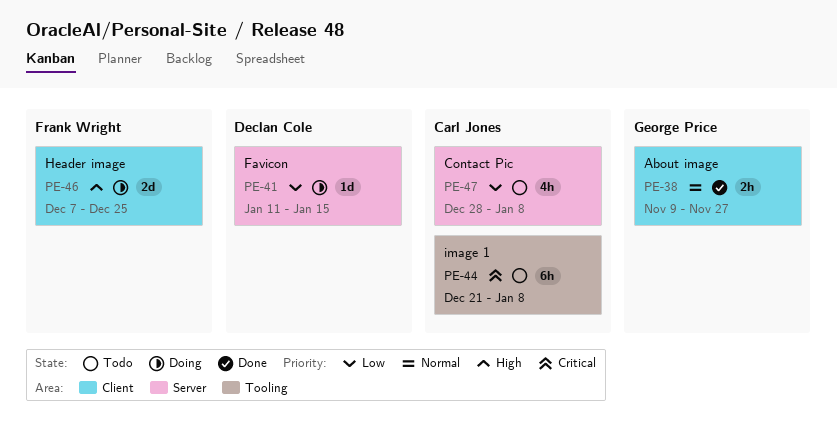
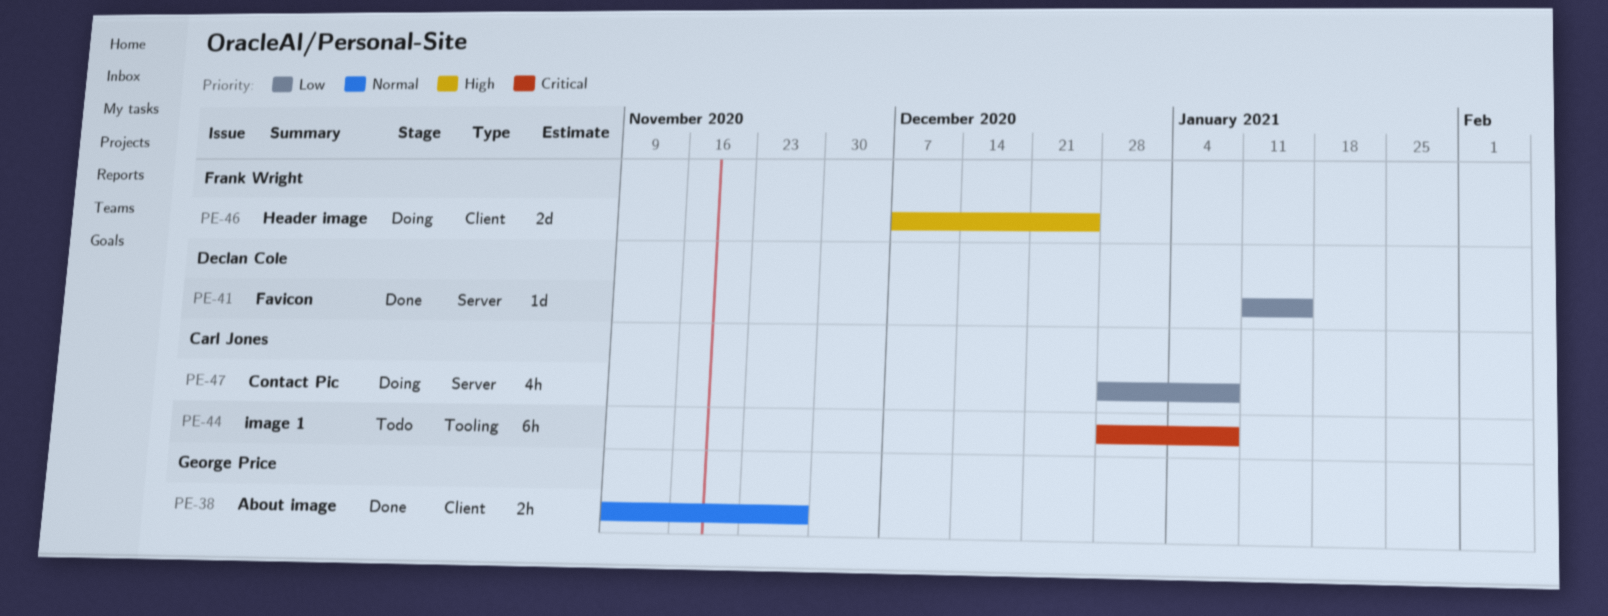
PE-41, status: Doing -> Done
PE-44, start: Dec 21 -> Dec 28
PE-47, status: Todo -> Doing

